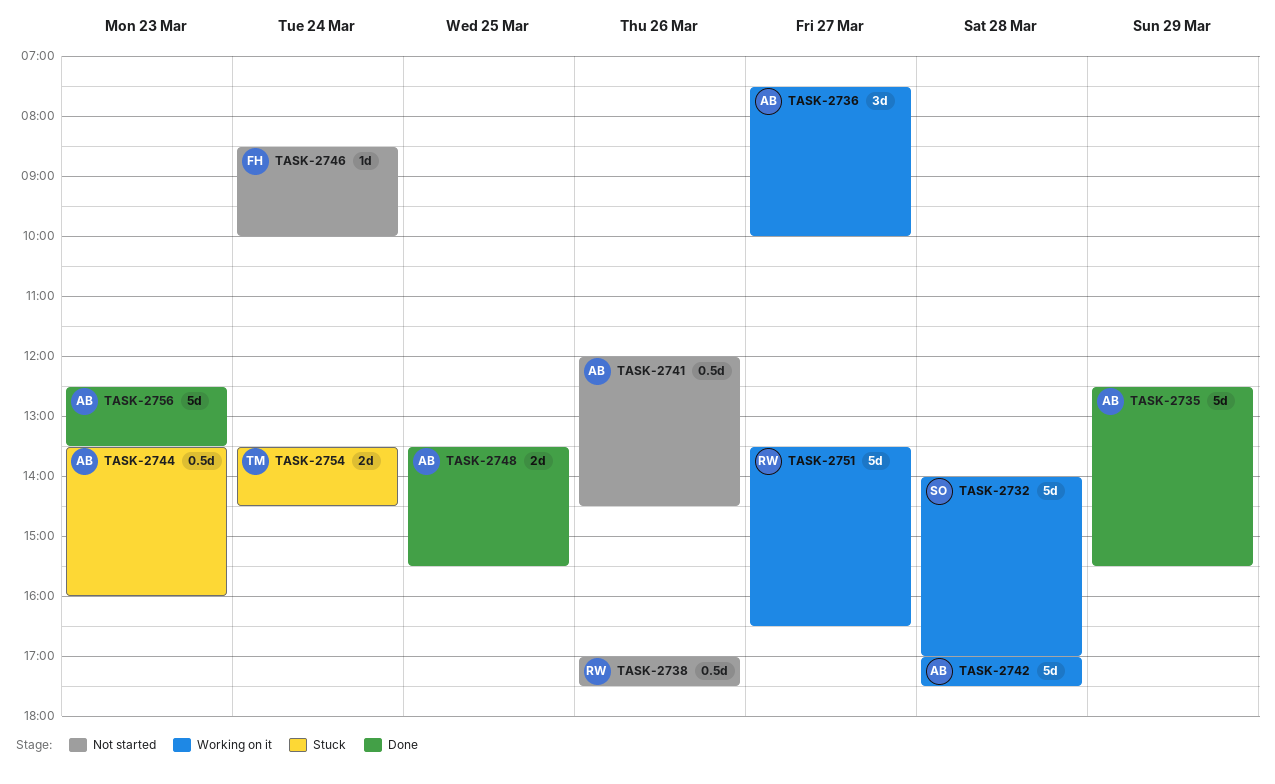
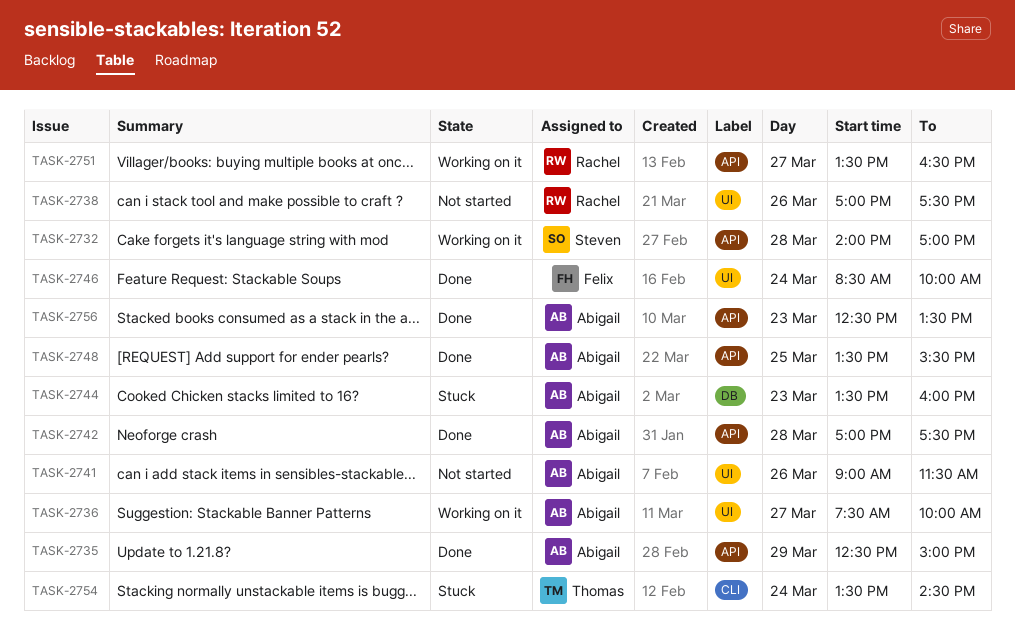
TASK-2735, ends: 15:30 -> 15:00
TASK-2741, begins: 12:00 -> 09:00
TASK-2741, ends: 14:30 -> 11:30
TASK-2742, status: Working on it -> Done
TASK-2746, status: Not started -> Done

